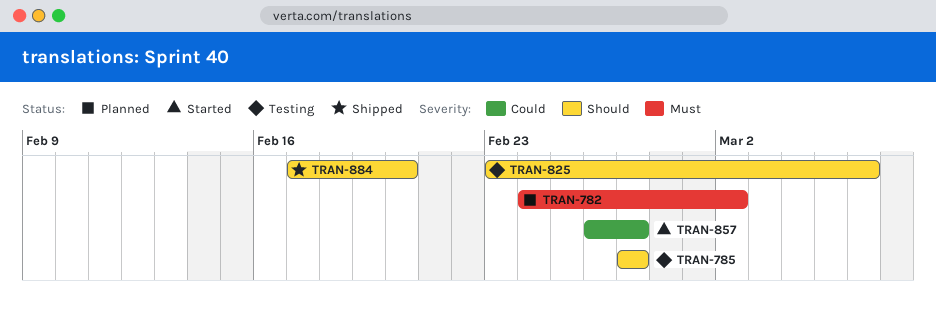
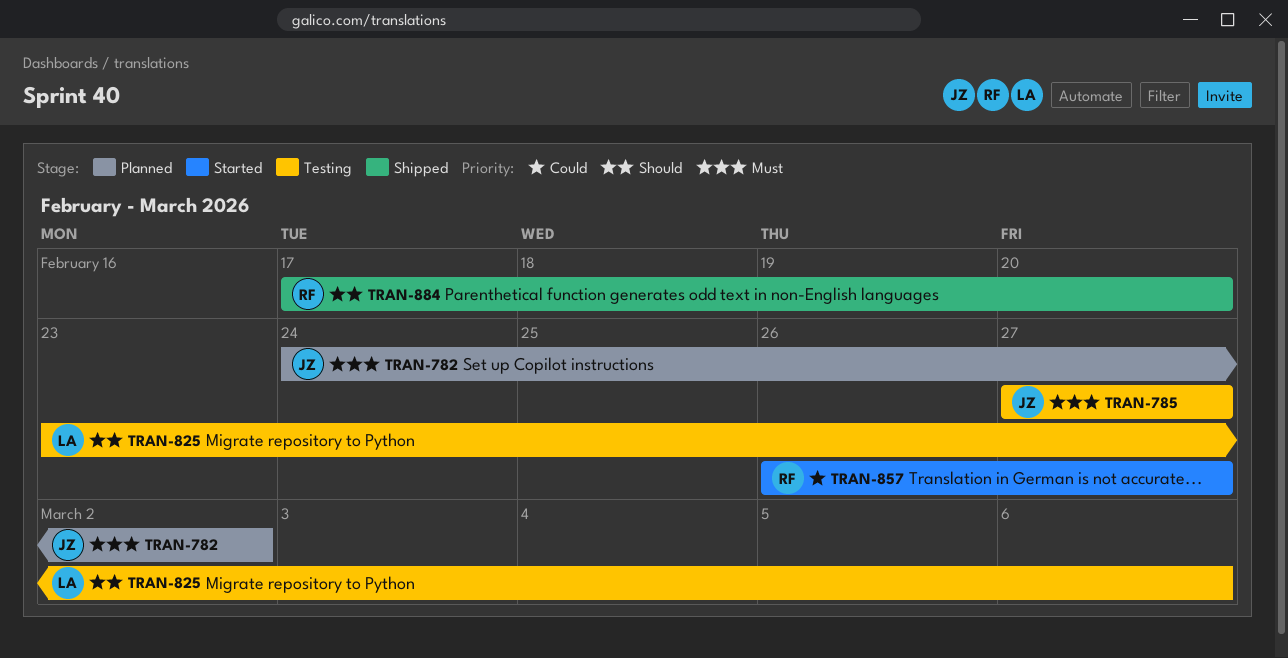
TRAN-785, priority: Should -> Must

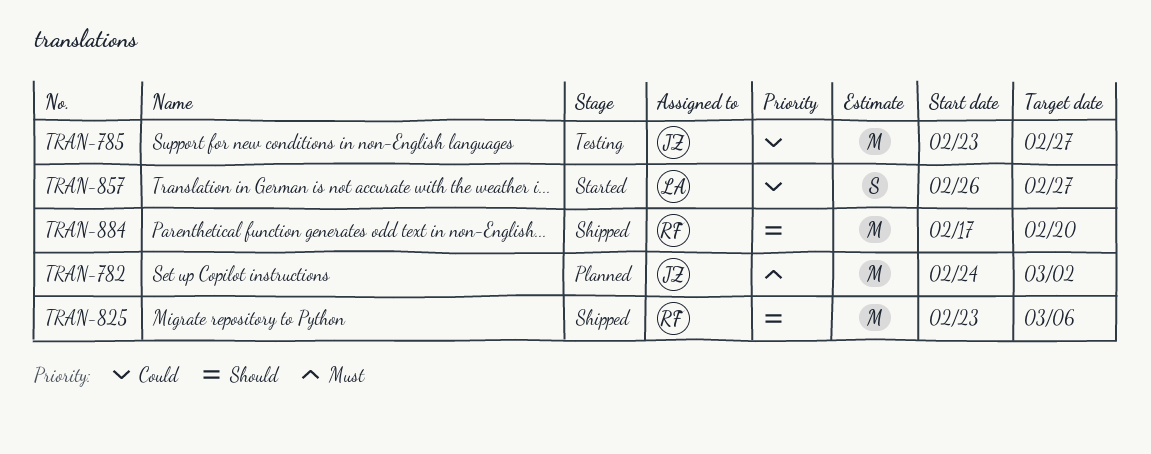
TRAN-785, priority: Must -> Could
TRAN-785, start: Feb 27 -> Feb 23
TRAN-825, status: Testing -> Shipped
TRAN-825, owner: LA -> RF
TRAN-857, owner: RF -> LA

